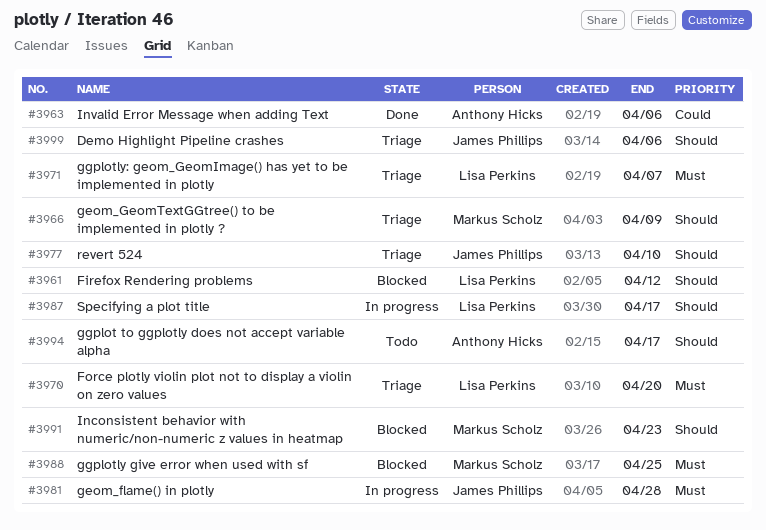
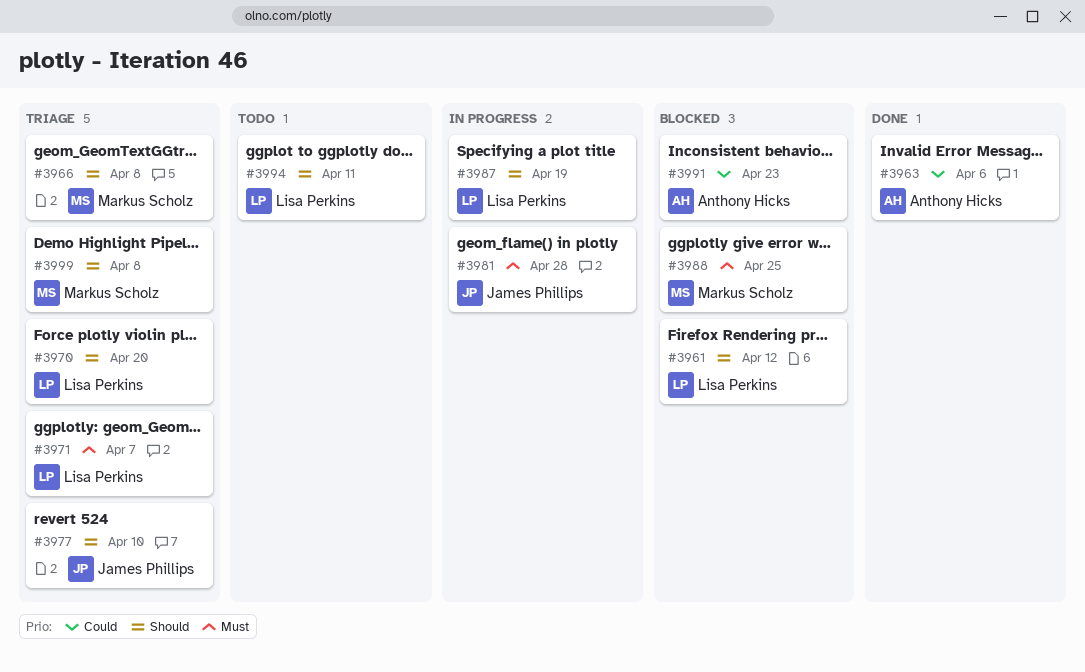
#3966, due: Apr 9 -> Apr 8
#3970, priority: Must -> Should
#3987, due: Apr 17 -> Apr 19
#3991, owner: Markus Scholz -> Anthony Hicks
#3991, priority: Should -> Could
#3994, owner: Anthony Hicks -> Lisa Perkins
#3994, due: Apr 17 -> Apr 11
#3999, owner: James Phillips -> Markus Scholz
#3999, due: Apr 6 -> Apr 8

